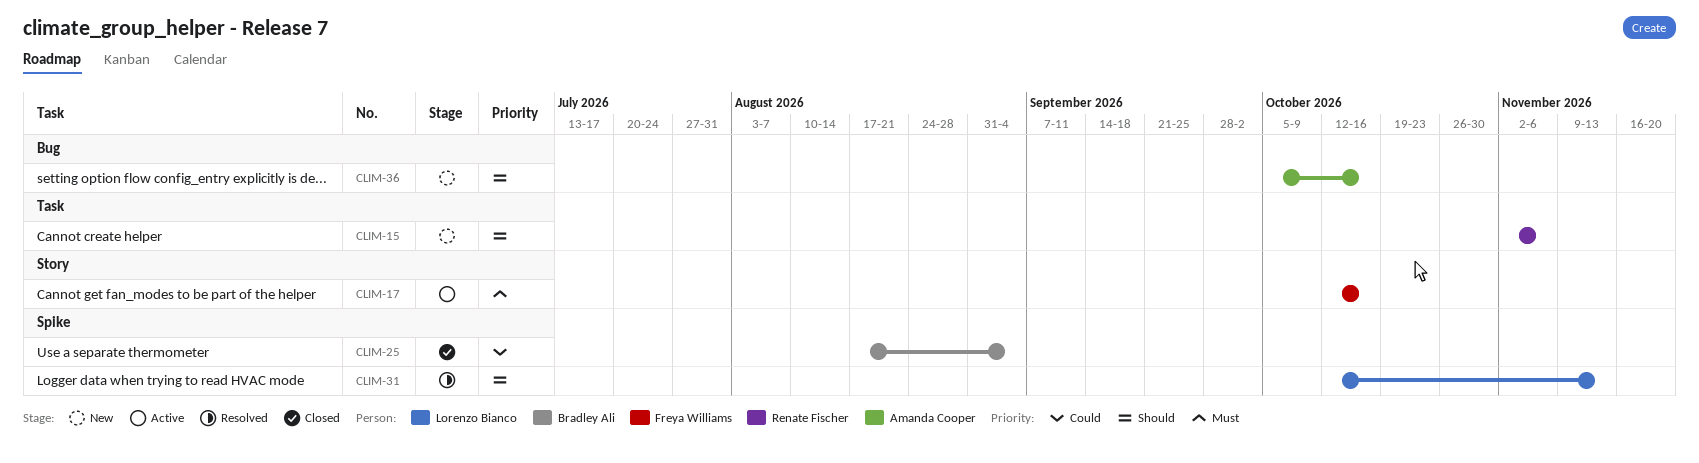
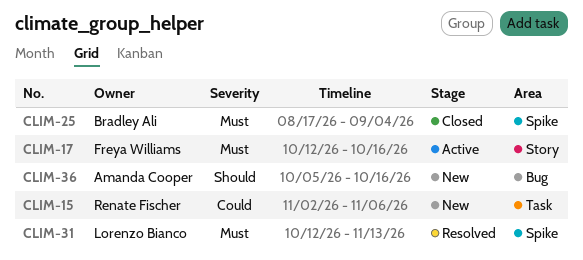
CLIM-15, priority: Should -> Could
CLIM-25, priority: Could -> Must
CLIM-31, priority: Should -> Must

